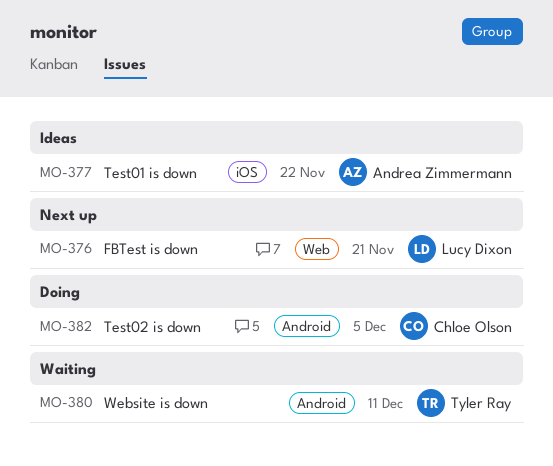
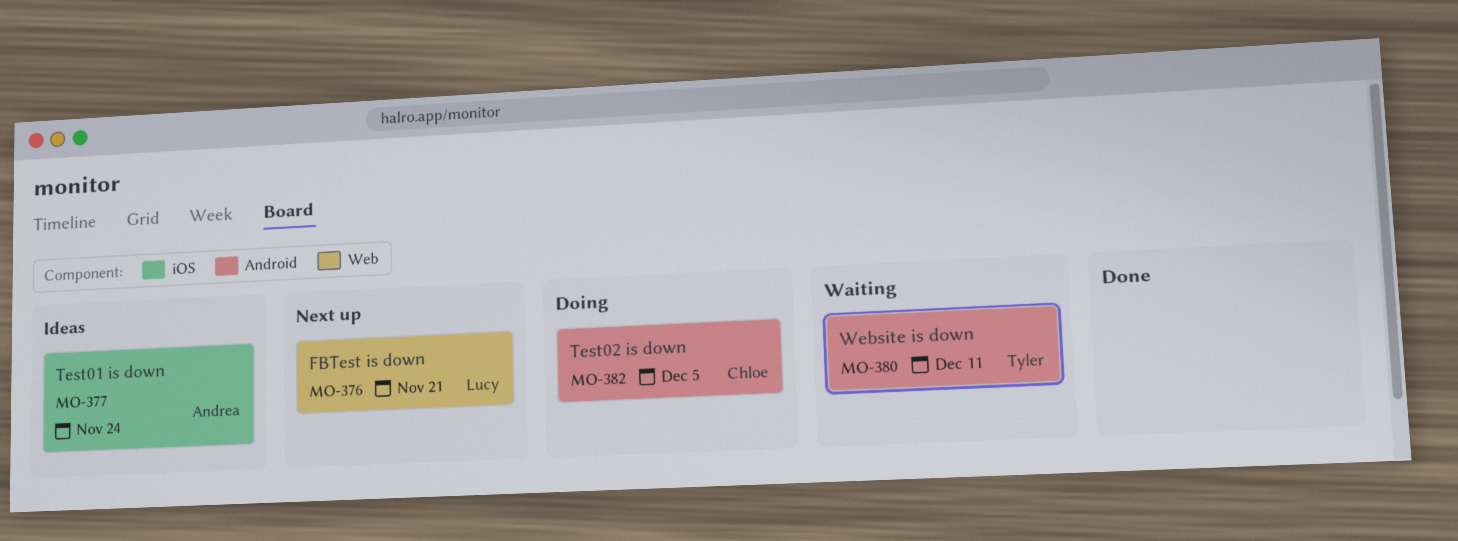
MO-377, due: Nov 22 -> Nov 24

